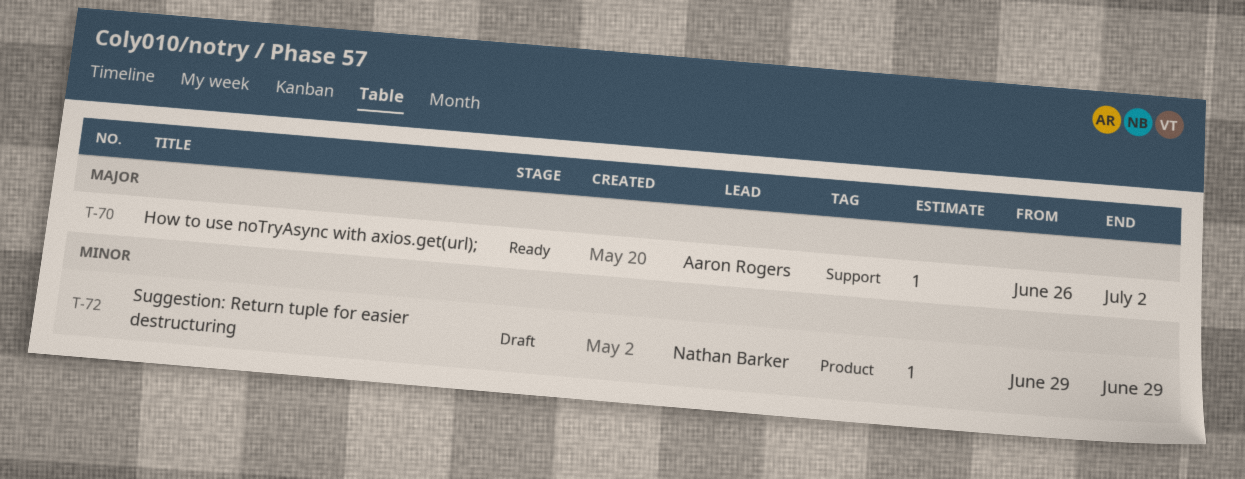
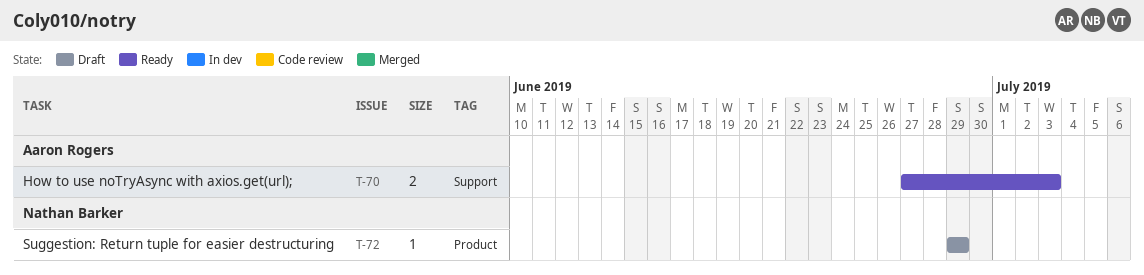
T-70, estimate: 1 -> 2
T-70, start: Jun 26 -> Jun 27
T-70, due: Jul 2 -> Jul 3

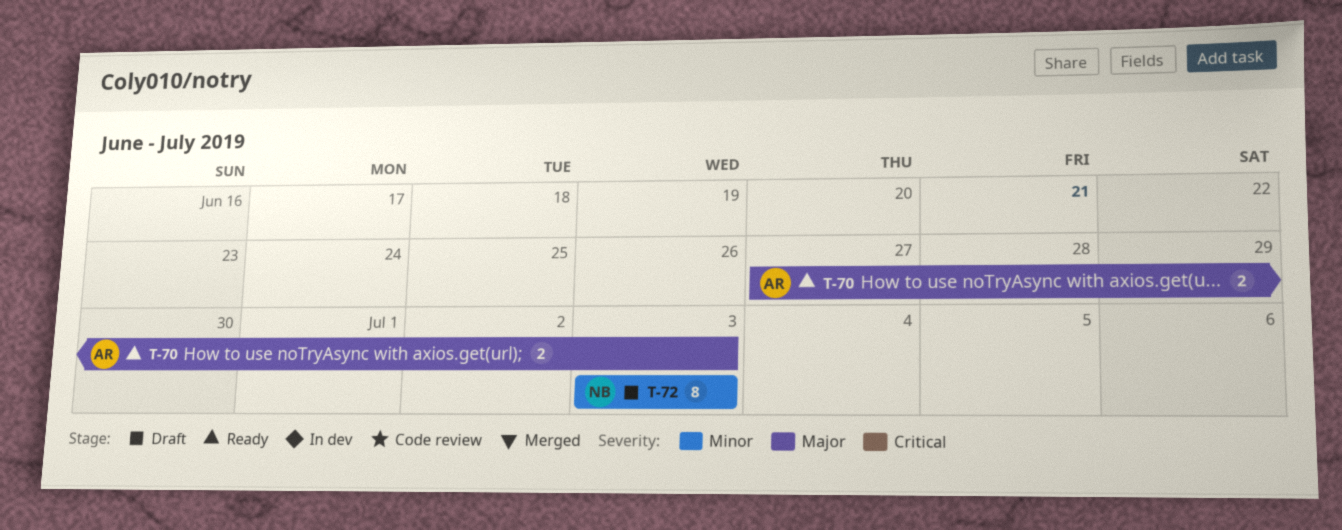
T-72, estimate: 1 -> 8
T-72, start: Jun 29 -> Jul 3
T-72, due: Jun 29 -> Jul 3

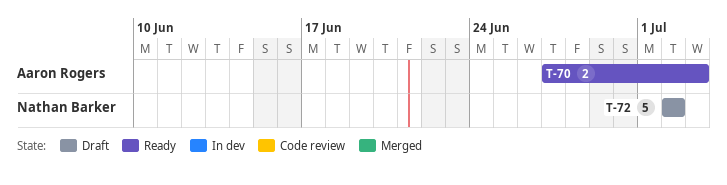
T-72, estimate: 8 -> 5
T-72, start: Jul 3 -> Jul 2
T-72, due: Jul 3 -> Jul 2

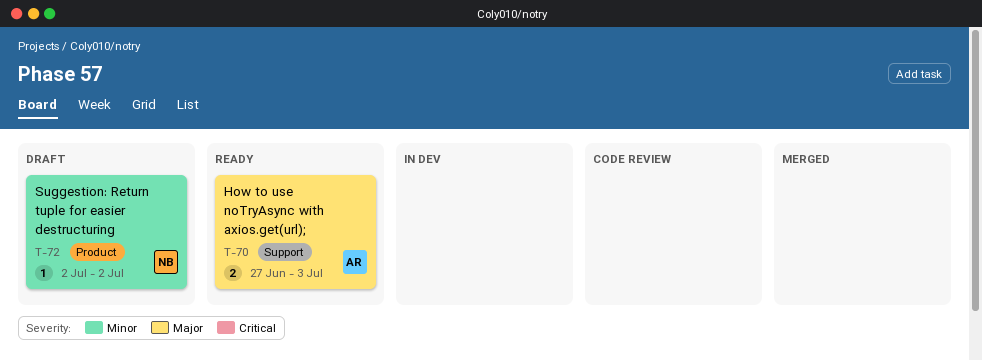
T-72, estimate: 5 -> 1

